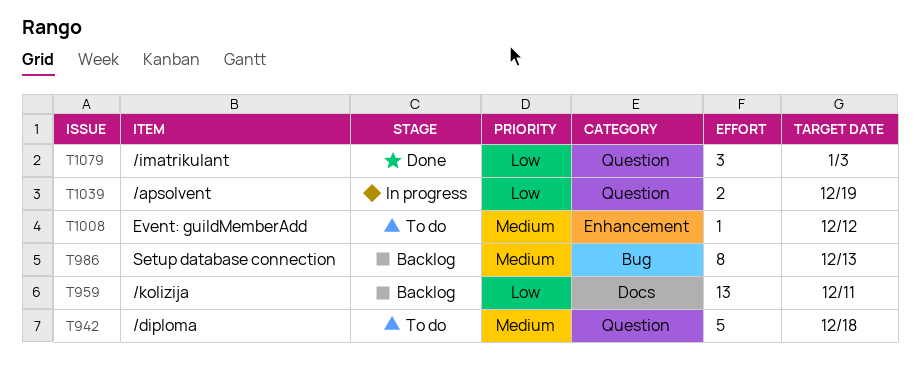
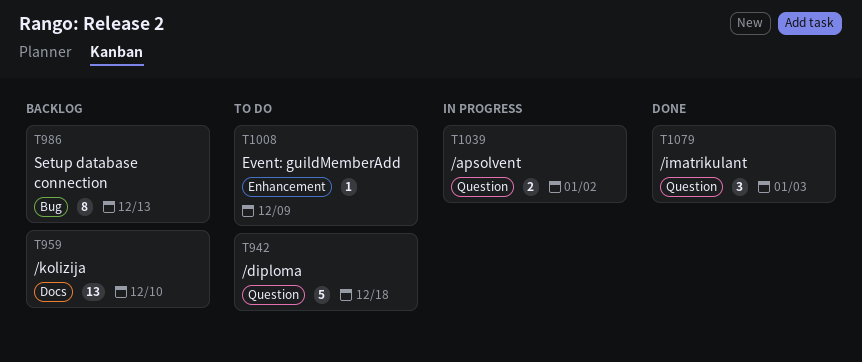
T959, due: Dec 11 -> Dec 10
T1008, due: Dec 12 -> Dec 9
T1039, due: Dec 19 -> Jan 2

